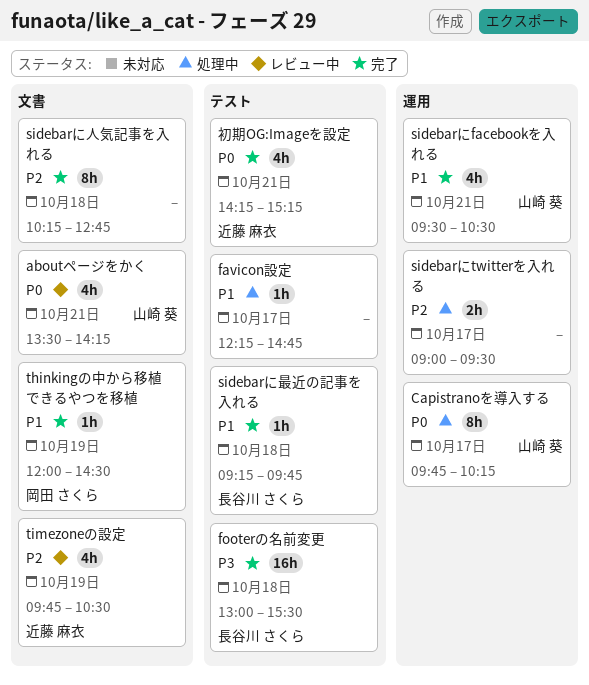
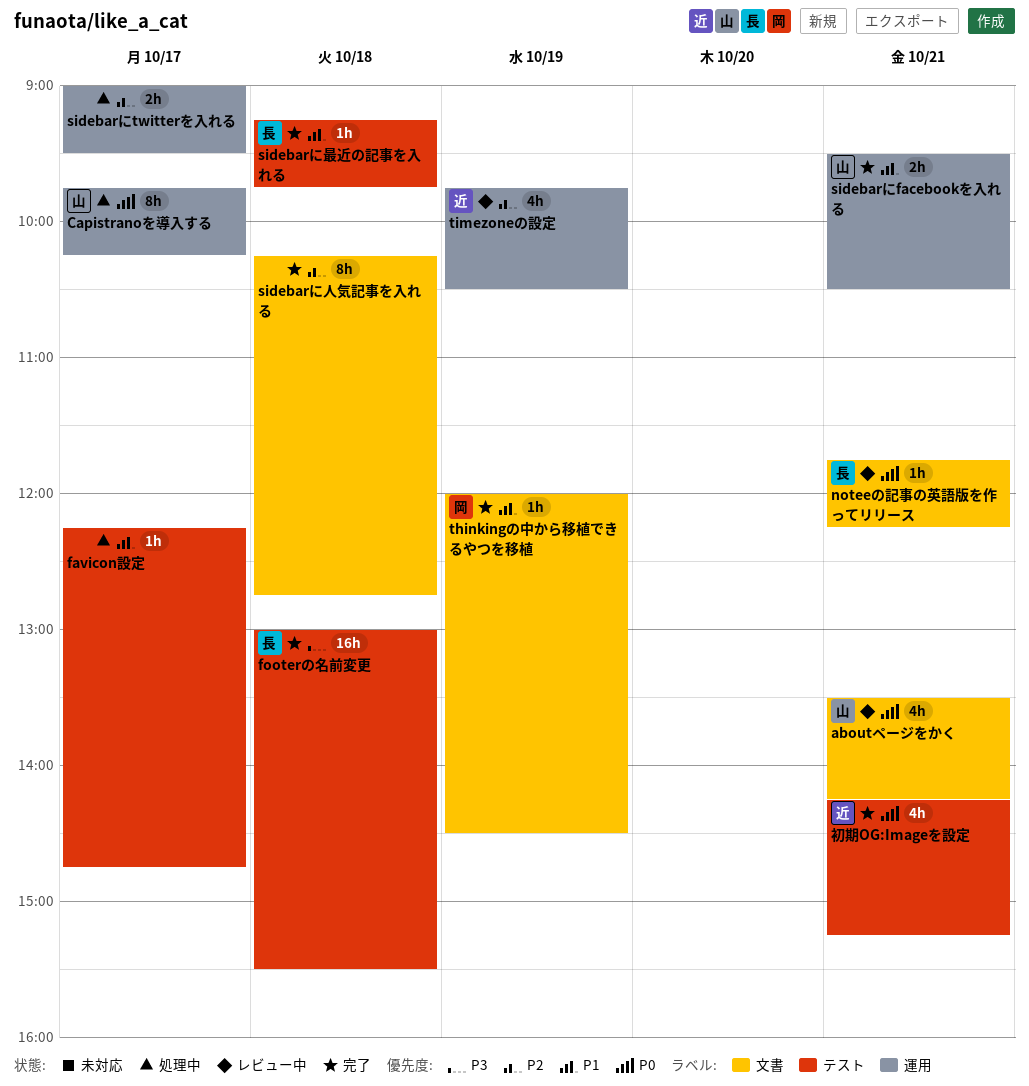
noteeの記事の英語版を作ってリリース: none -> present
sidebarにfacebookを入れる, estimate: 4h -> 2h
timezoneの設定, label: 文書 -> 運用

